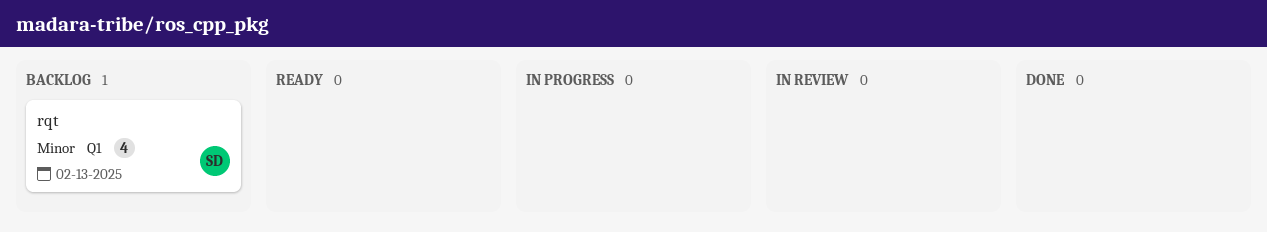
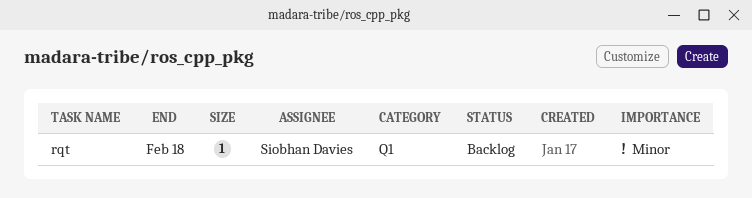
rqt, estimate: 4 -> 1
rqt, due: Feb 13 -> Feb 18

